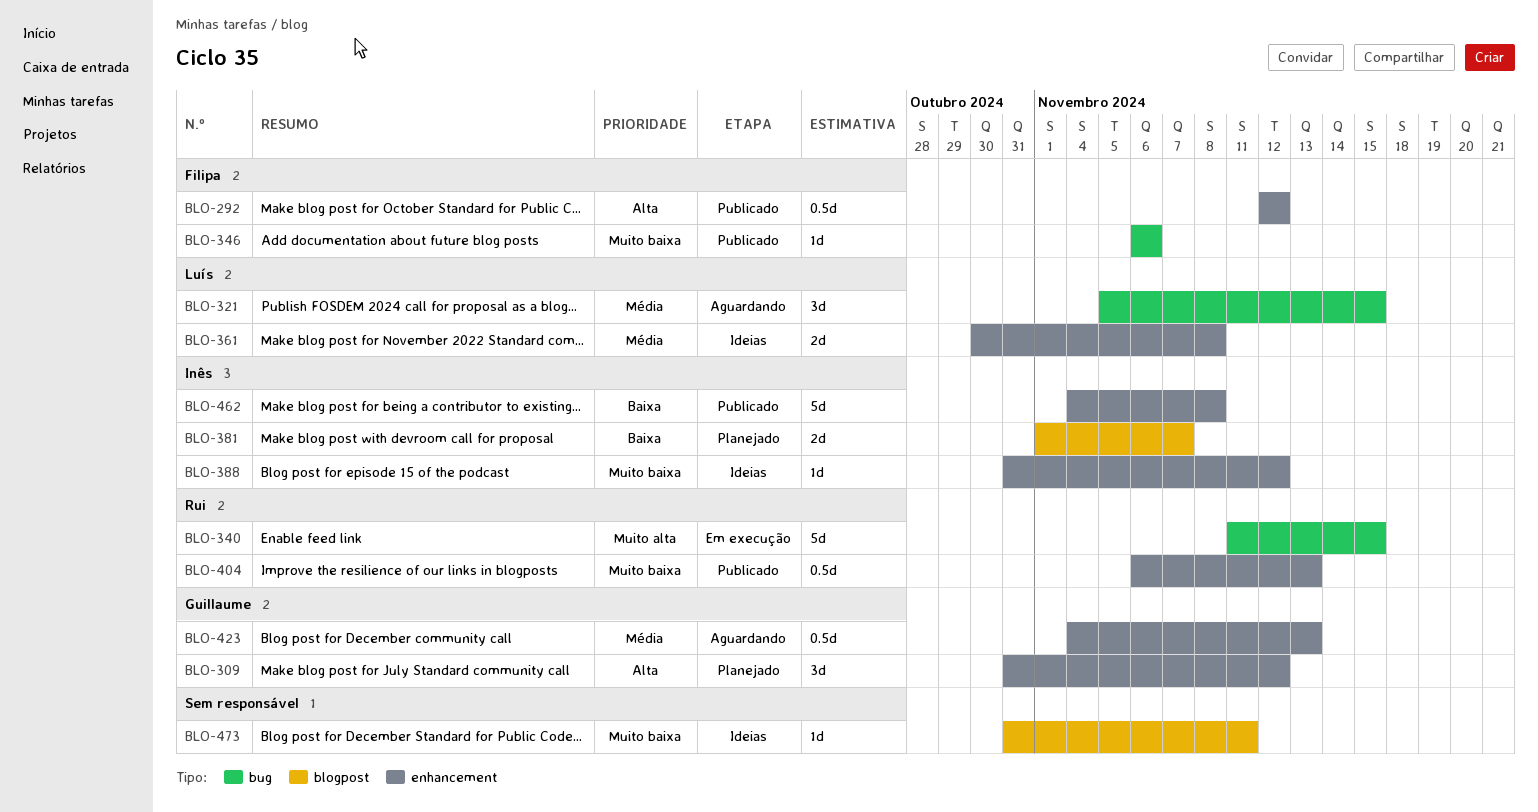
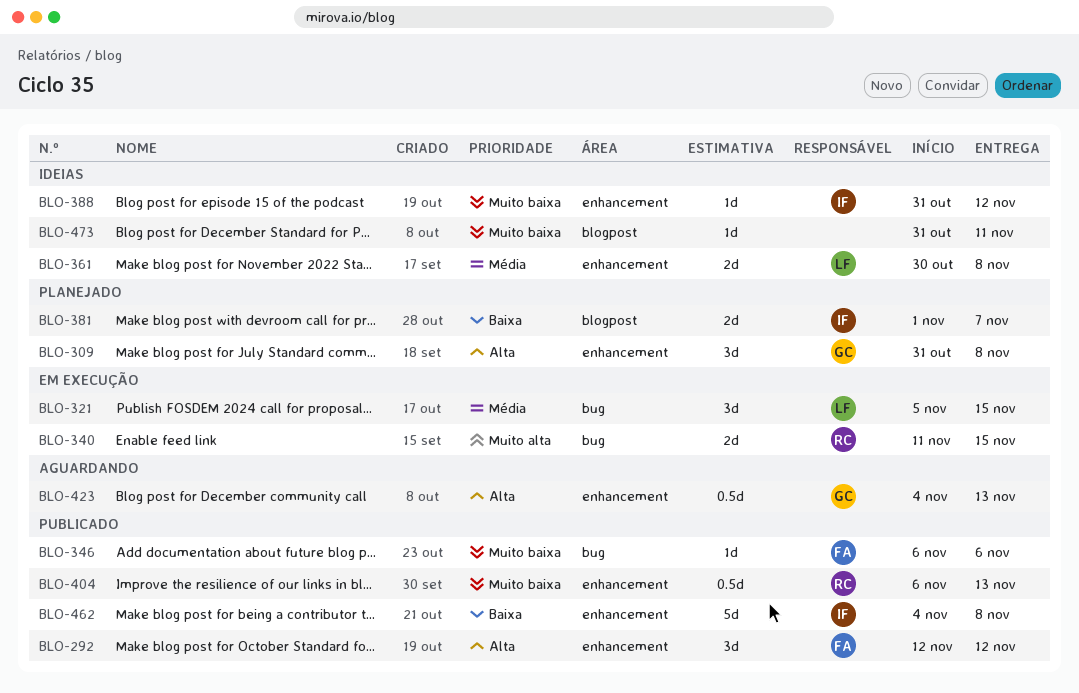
BLO-292, estimate: 0.5d -> 3d
BLO-309, due: Nov 12 -> Nov 8
BLO-321, status: Aguardando -> Em execução
BLO-340, estimate: 5d -> 2d
BLO-423, priority: Média -> Alta

